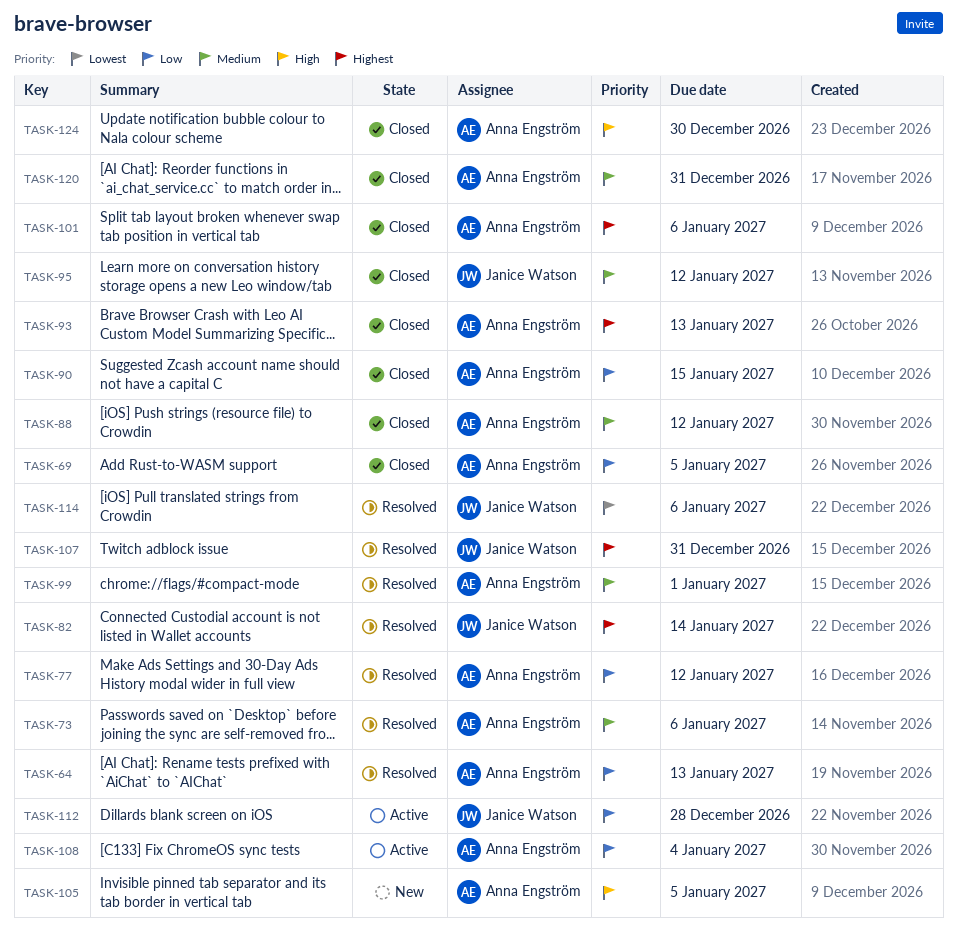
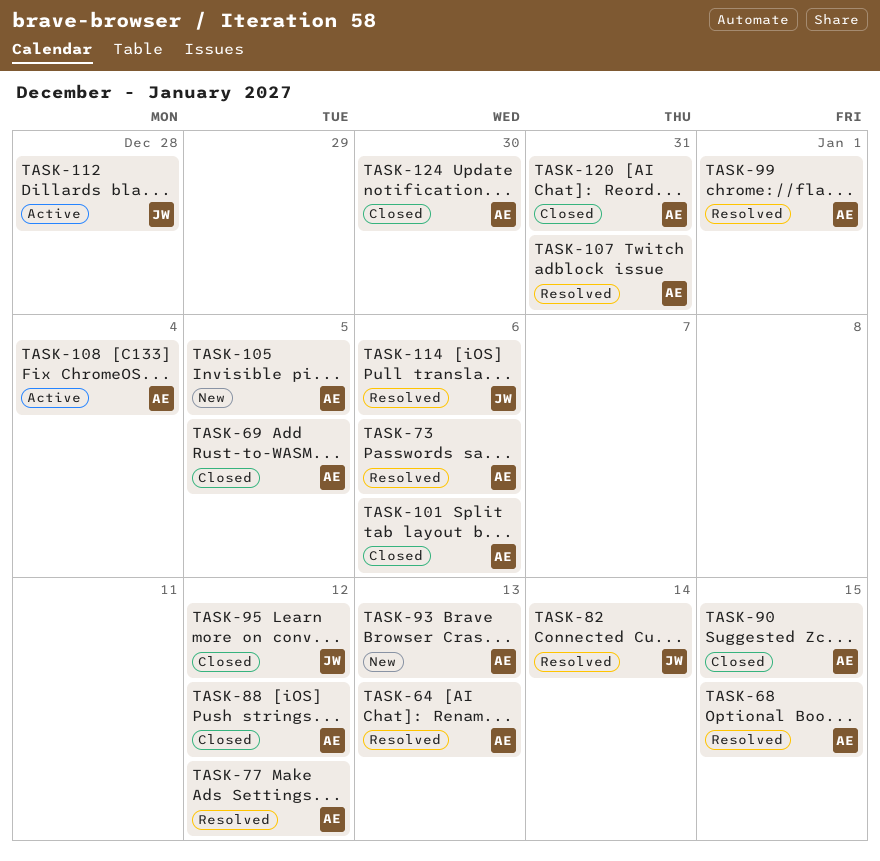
TASK-68: none -> present
TASK-93, status: Closed -> New
TASK-107, owner: Janice Watson -> Anna Engström

